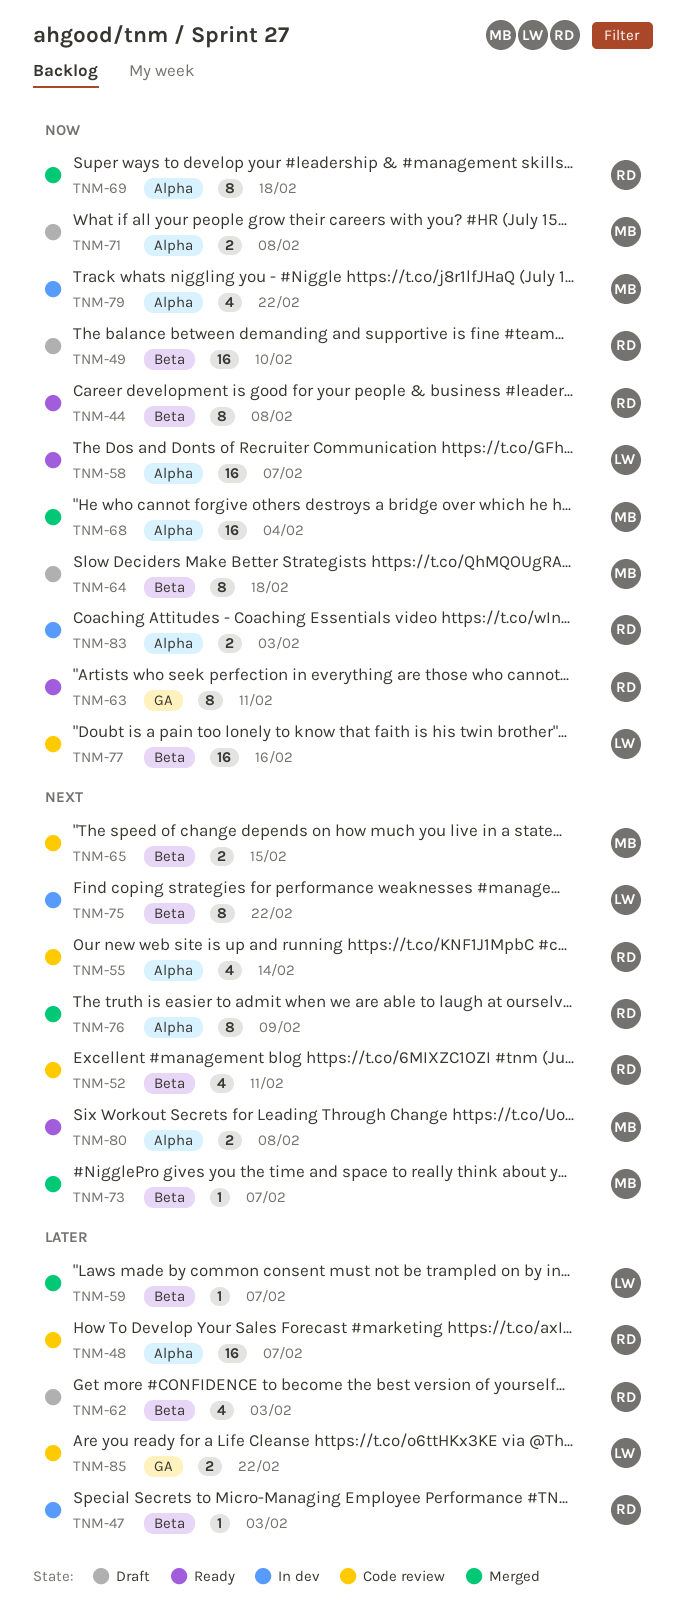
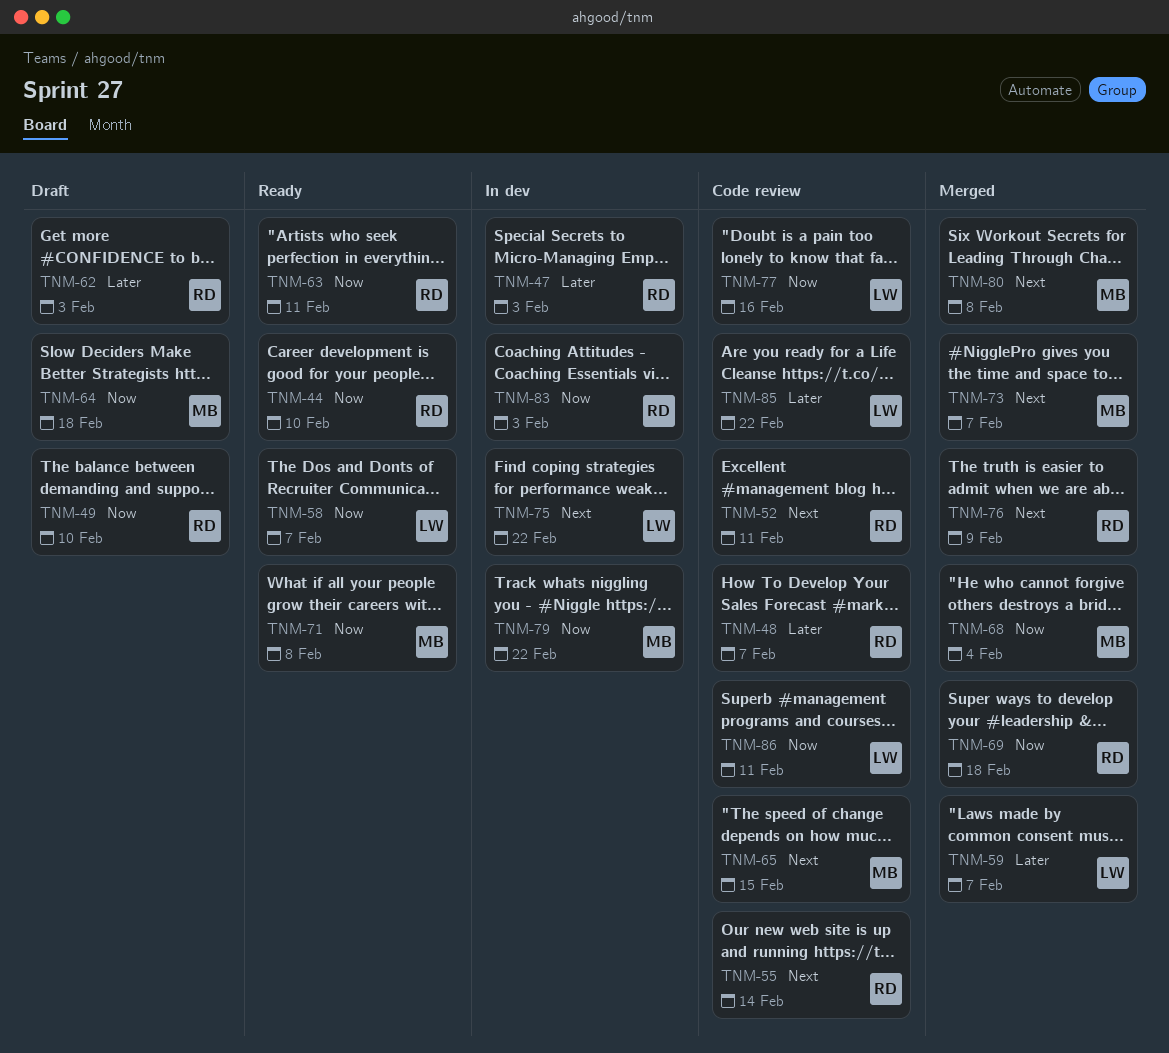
TNM-44, due: Feb 8 -> Feb 10
TNM-71, status: Draft -> Ready
TNM-80, status: Ready -> Merged
TNM-86: none -> present

